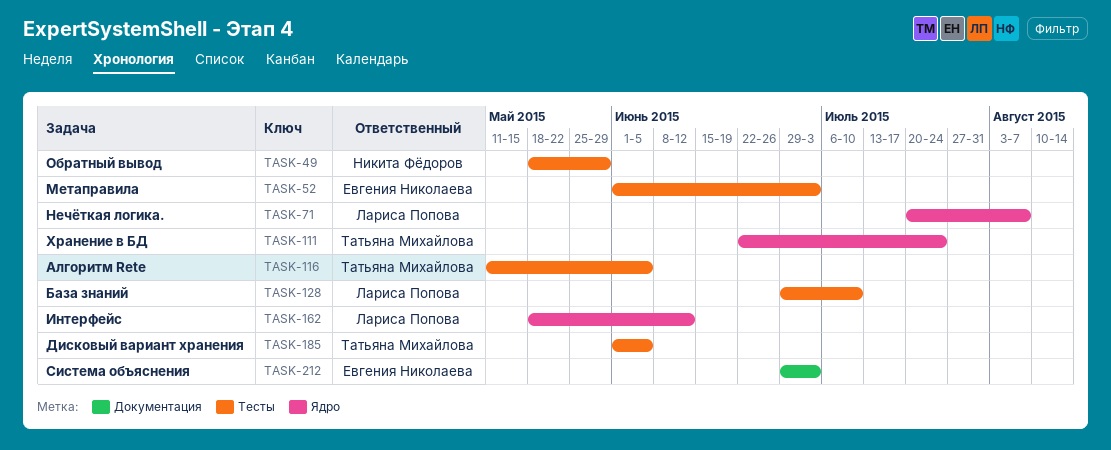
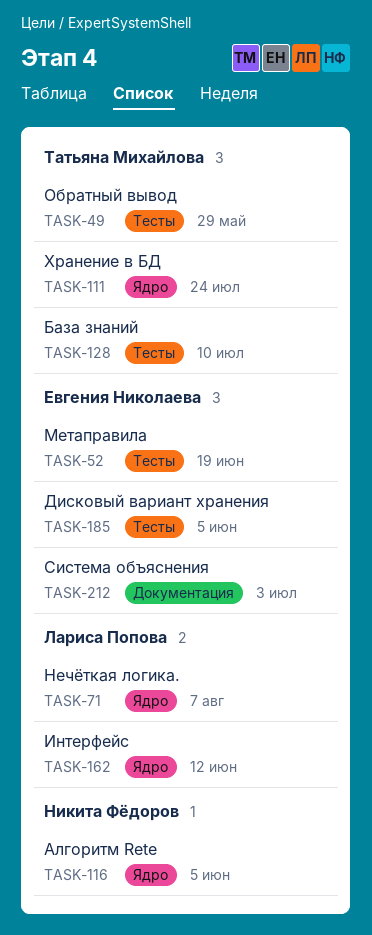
TASK-49, owner: Никита Фёдоров -> Татьяна Михайлова
TASK-52, due: Jul 3 -> Jun 19
TASK-116, owner: Татьяна Михайлова -> Никита Фёдоров
TASK-116, label: Тесты -> Ядро
TASK-128, owner: Лариса Попова -> Татьяна Михайлова
TASK-185, owner: Татьяна Михайлова -> Евгения Николаева

